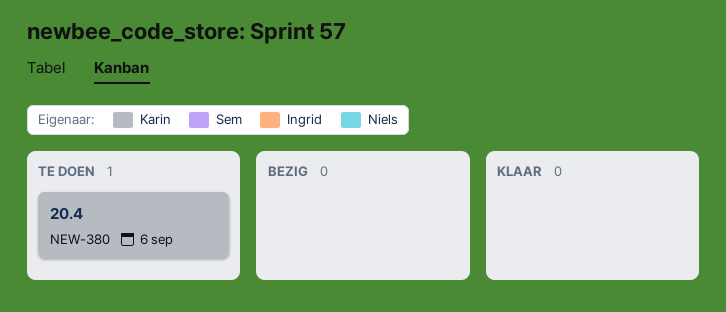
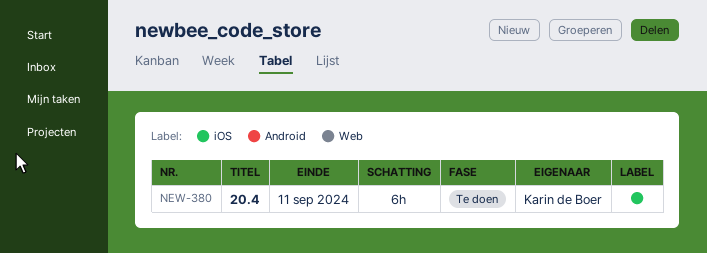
NEW-380, due: Sep 6 -> Sep 11

